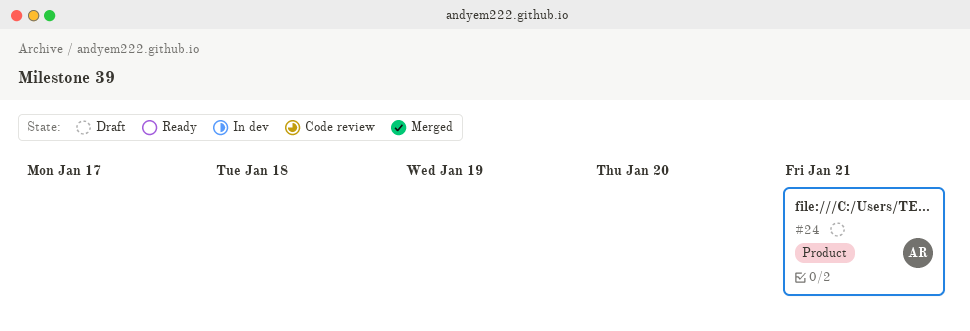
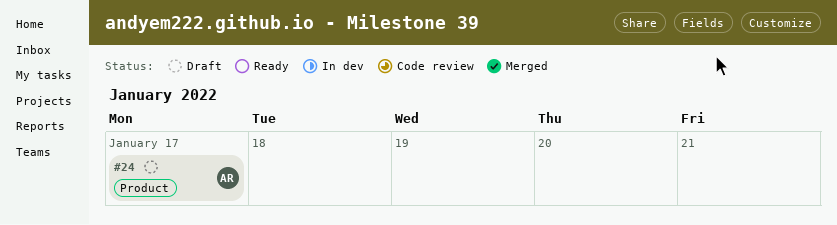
#24, due: Jan 21 -> Jan 17

